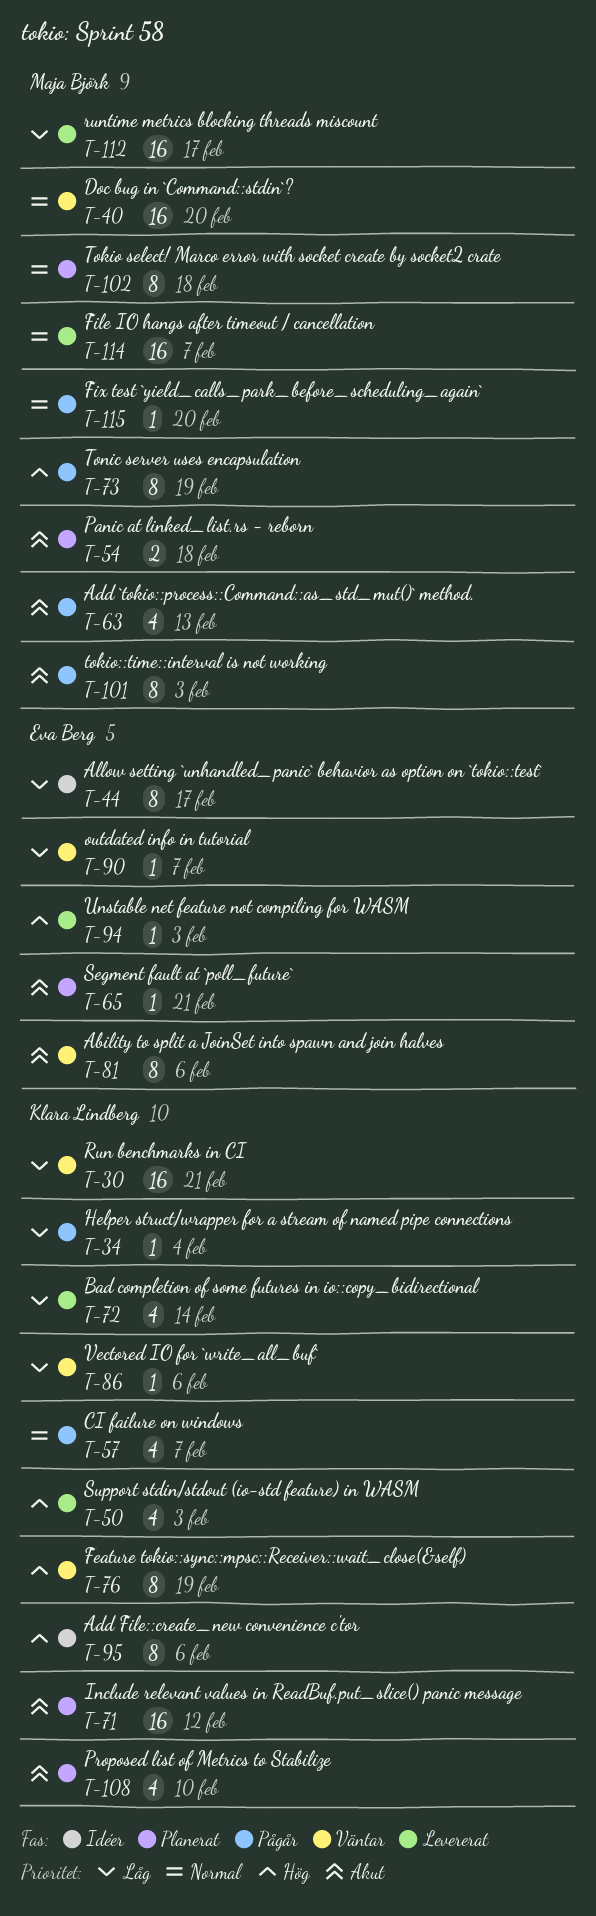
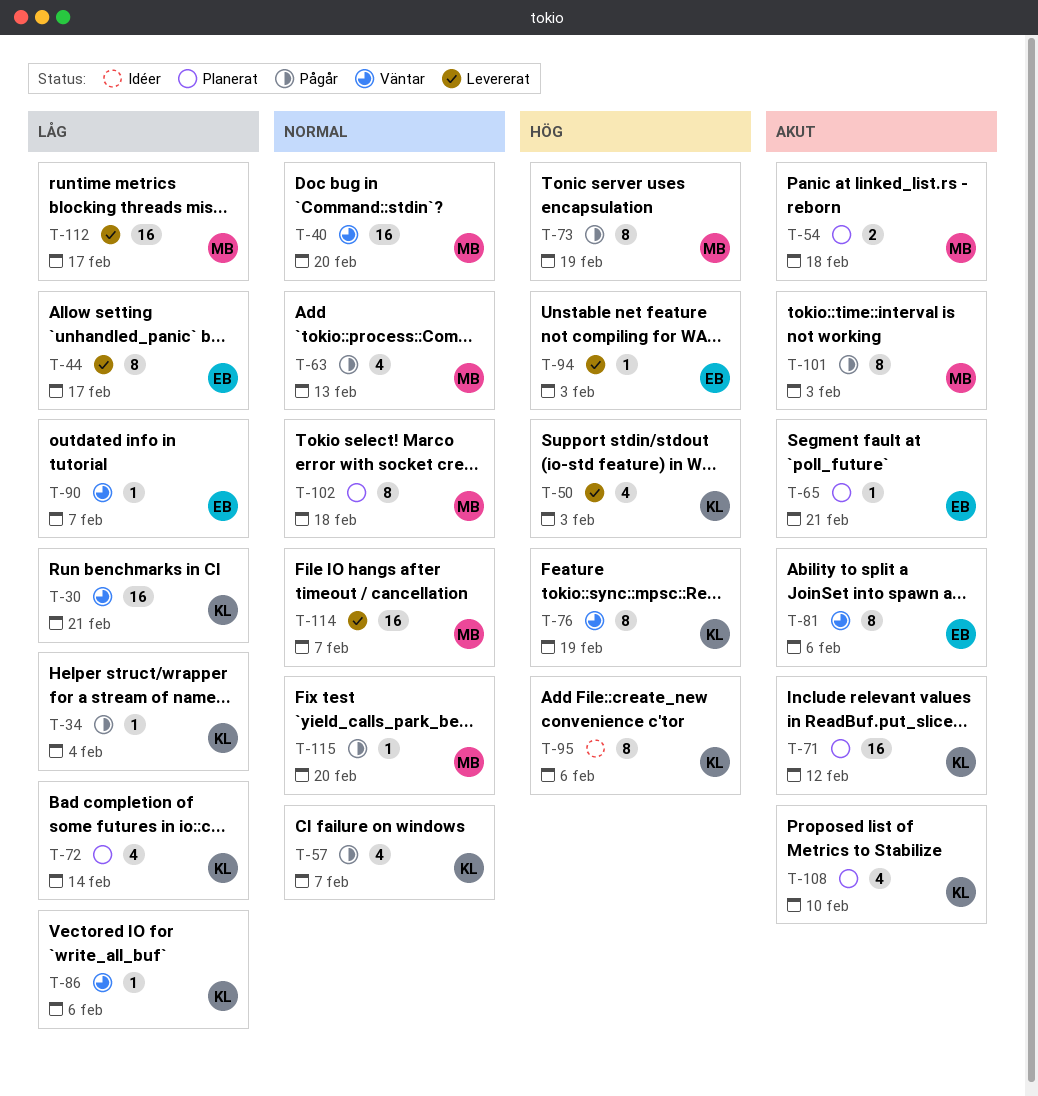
T-44, status: Idéer -> Levererat
T-63, priority: Akut -> Normal
T-72, status: Levererat -> Planerat

